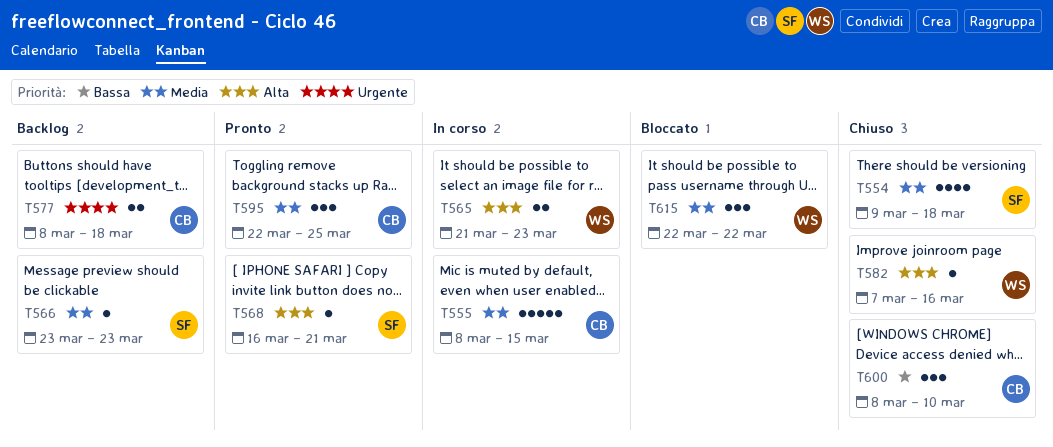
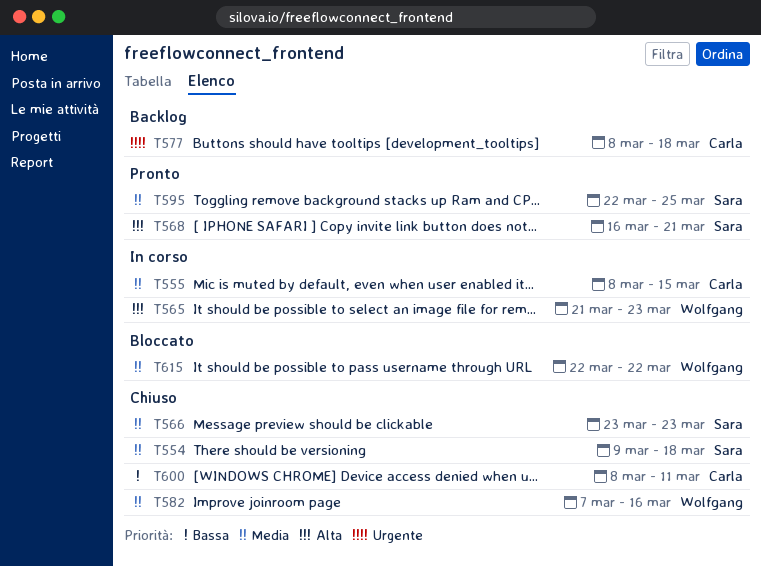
T566, status: Backlog -> Chiuso
T582, priority: Alta -> Media
T595, owner: Carla -> Sara
T600, due: Mar 10 -> Mar 11

